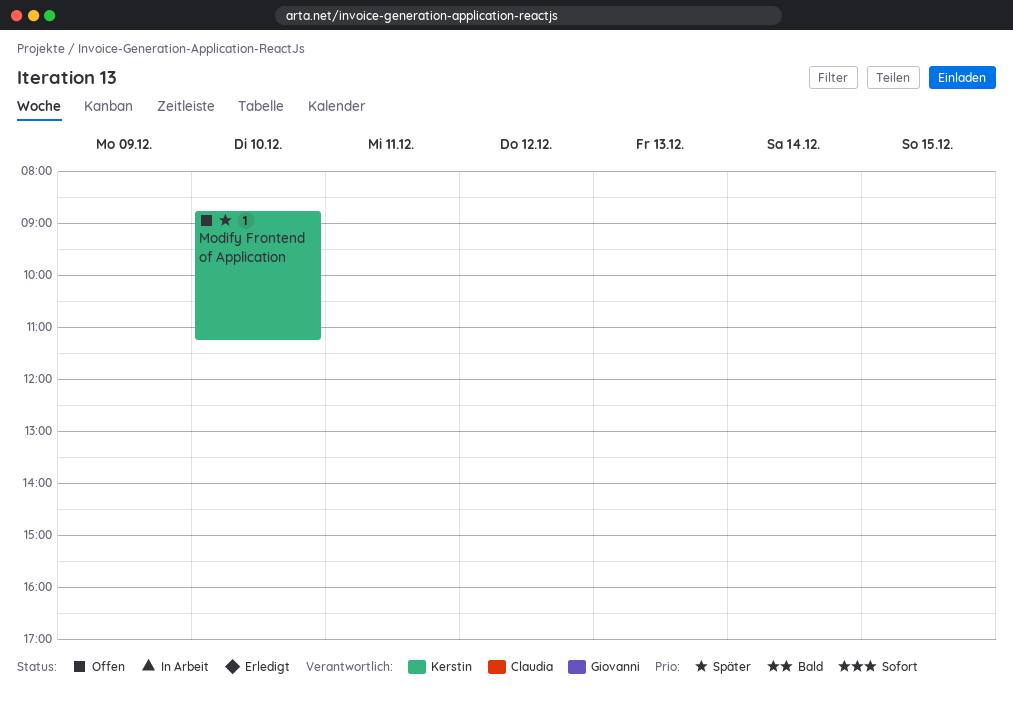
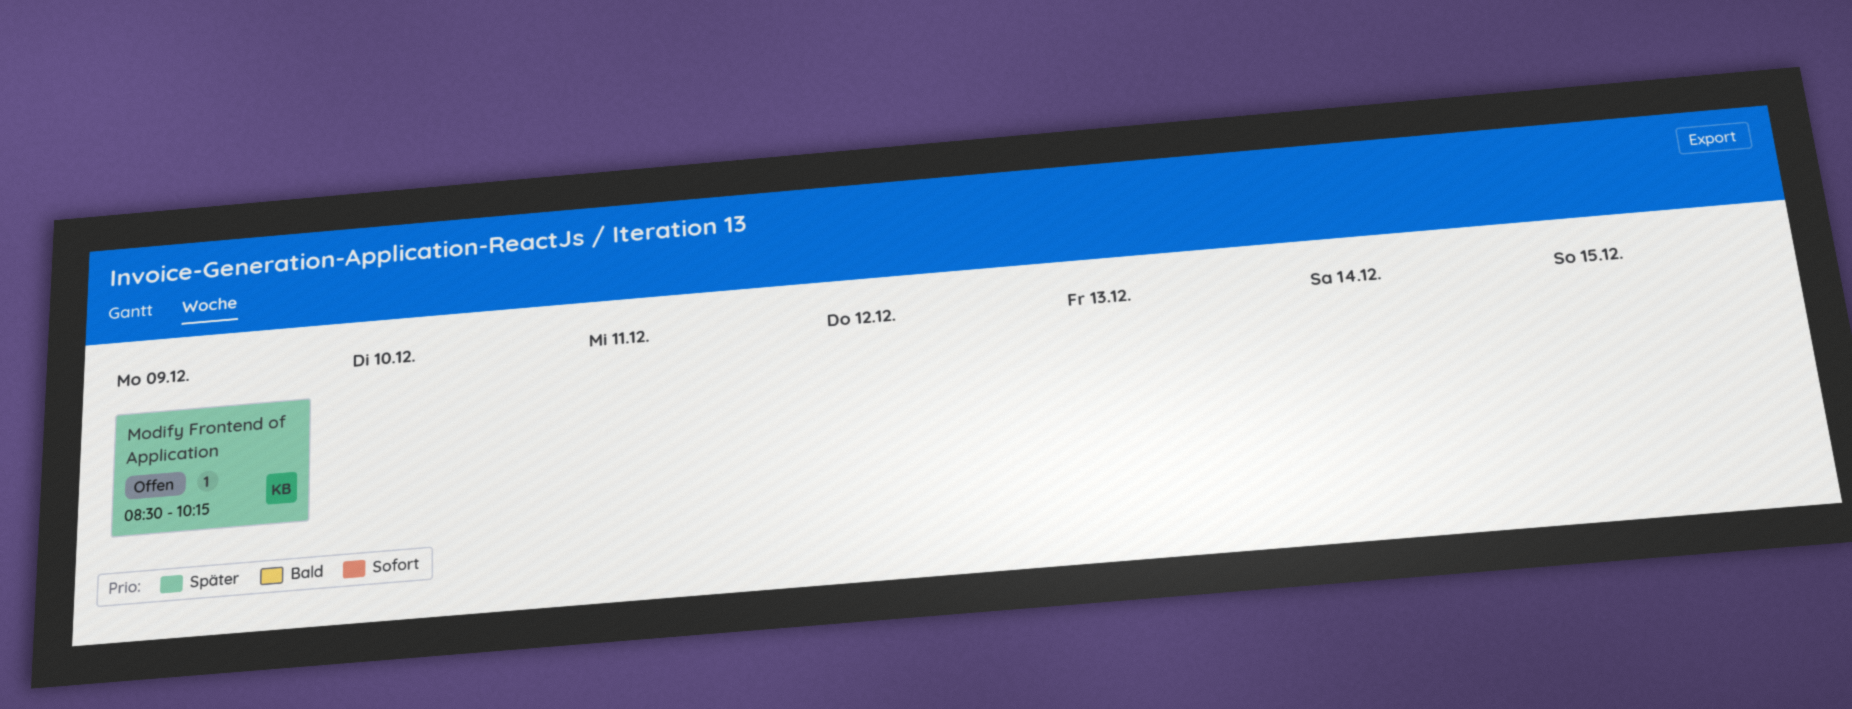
Modify Frontend of Application, day: Dec 10 -> Dec 9
Modify Frontend of Application, begins: 08:45 -> 08:30
Modify Frontend of Application, ends: 11:15 -> 10:15

